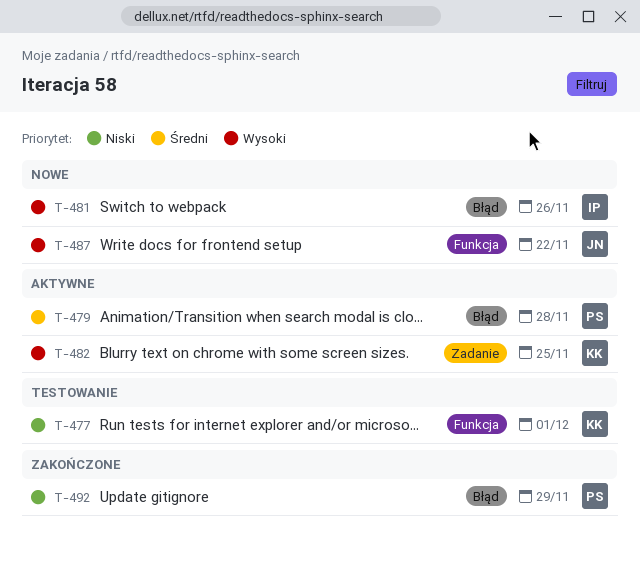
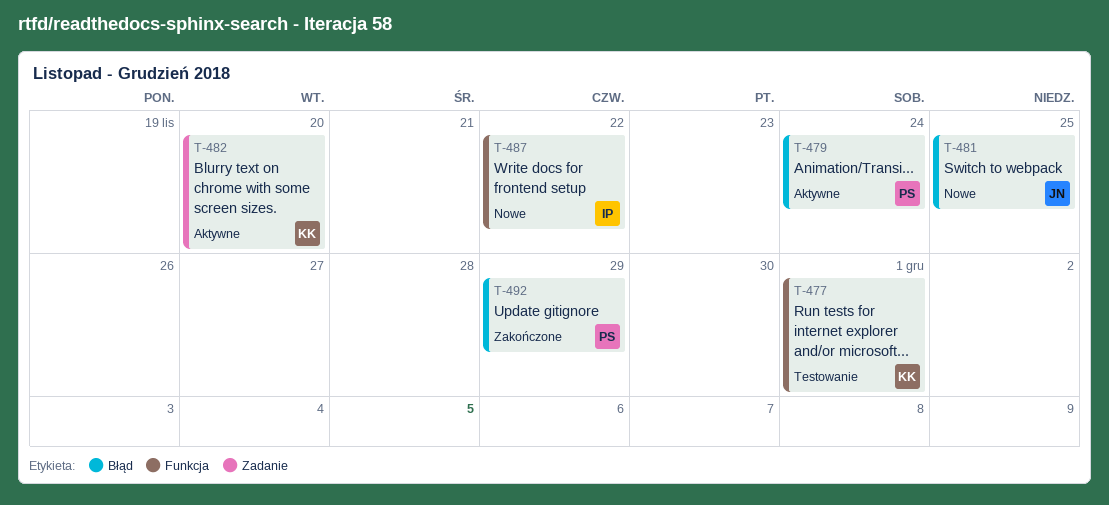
T-479, due: Nov 28 -> Nov 24
T-481, owner: IP -> JN
T-481, due: Nov 26 -> Nov 25
T-482, due: Nov 25 -> Nov 20
T-487, owner: JN -> IP

